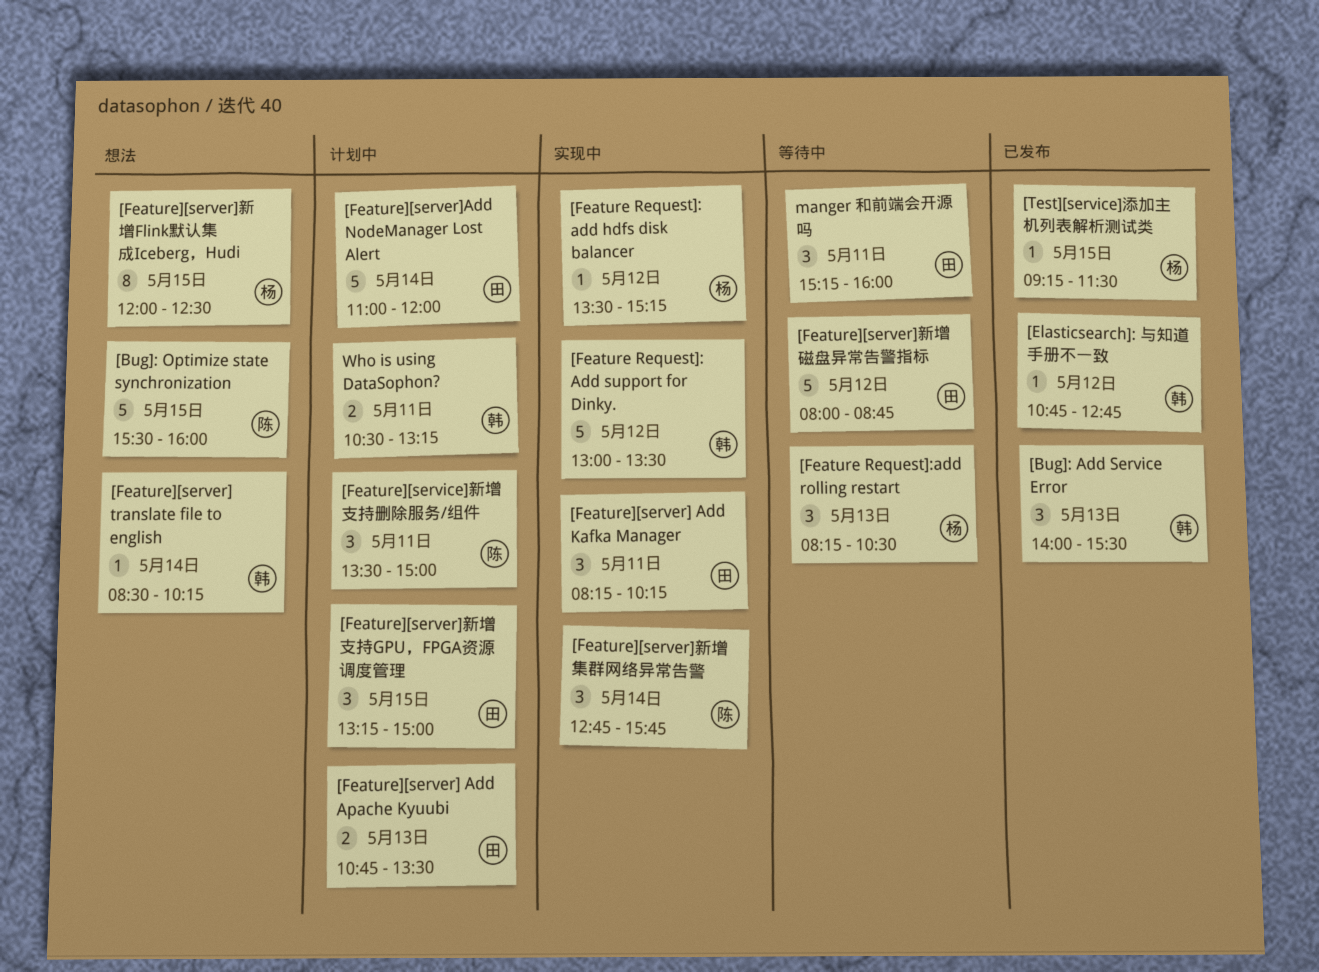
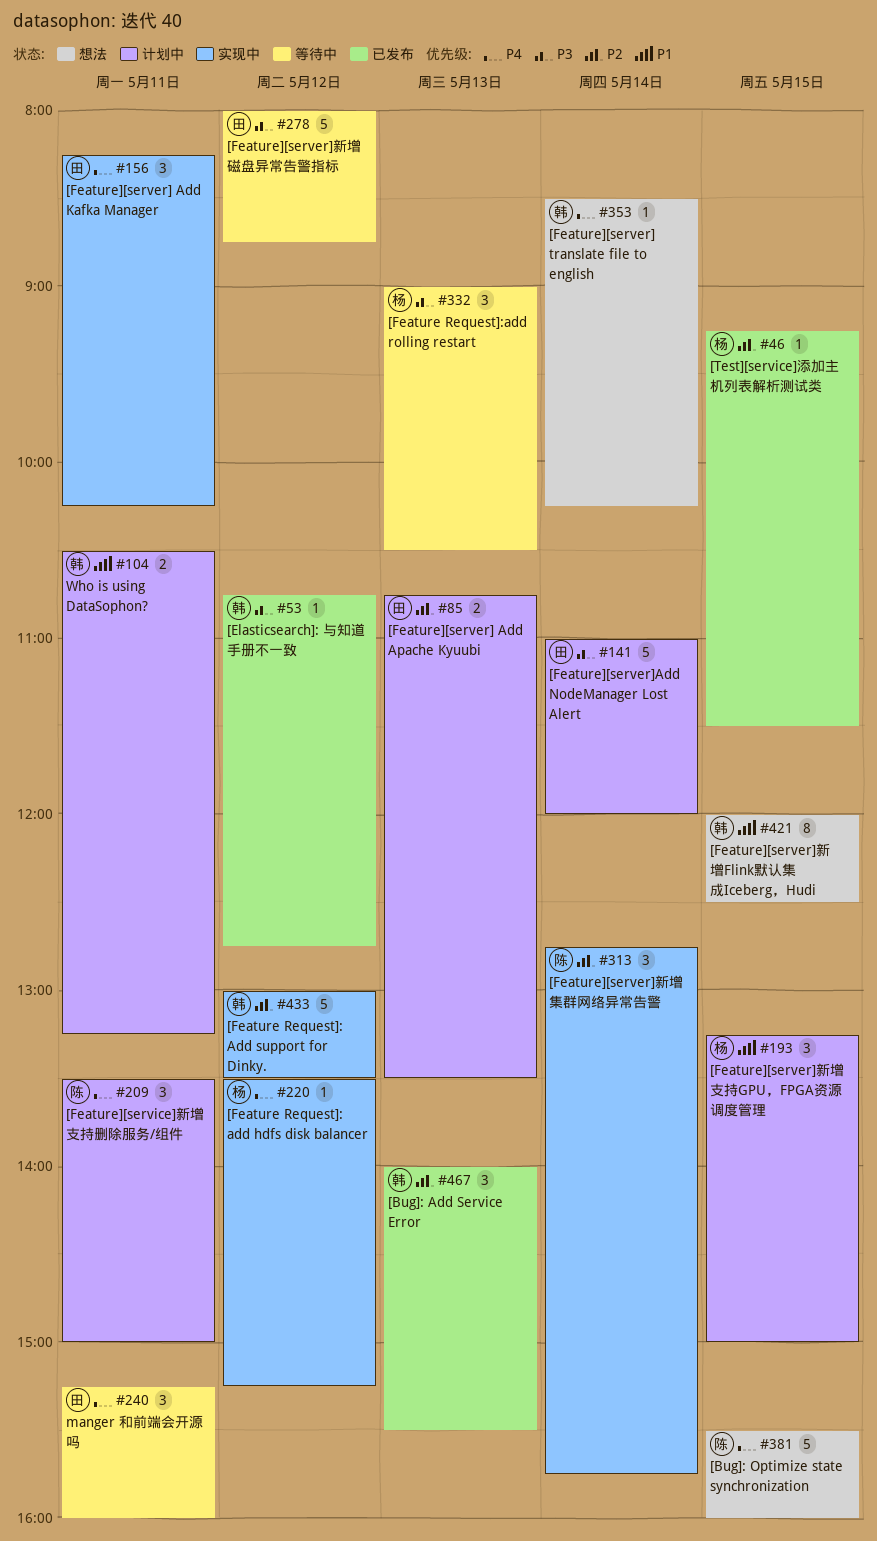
[Feature Request]:add rolling restart, begins: 08:15 -> 09:00
[Feature][server]新增Flink默认集成Iceberg，Hudi, owner: 杨 -> 韩
[Feature][server]新增支持GPU，FPGA资源调度管理, owner: 田 -> 杨

